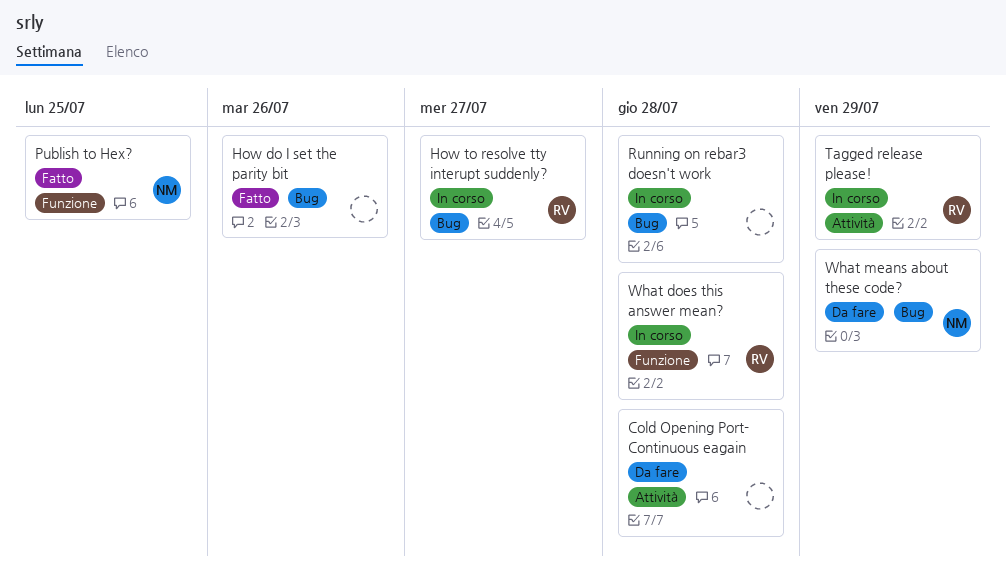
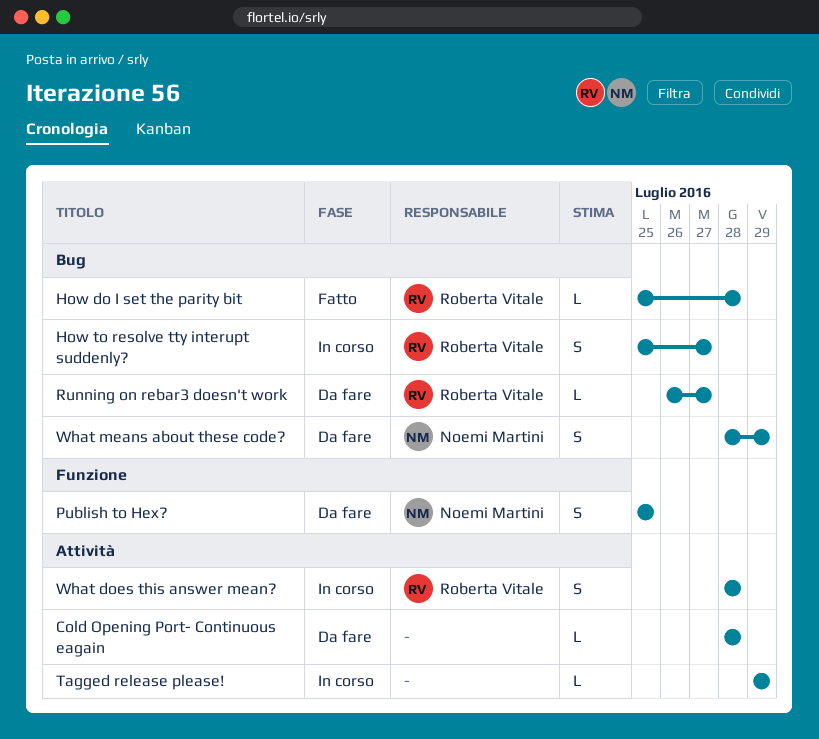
How do I set the parity bit, owner: none -> Roberta Vitale
How do I set the parity bit, due: Jul 26 -> Jul 28
Publish to Hex?, status: Fatto -> Da fare
Running on rebar3 doesn't work, status: In corso -> Da fare
Running on rebar3 doesn't work, owner: none -> Roberta Vitale
Running on rebar3 doesn't work, due: Jul 28 -> Jul 27
Tagged release please!, owner: Roberta Vitale -> none
What does this answer mean?, label: Funzione -> Attività

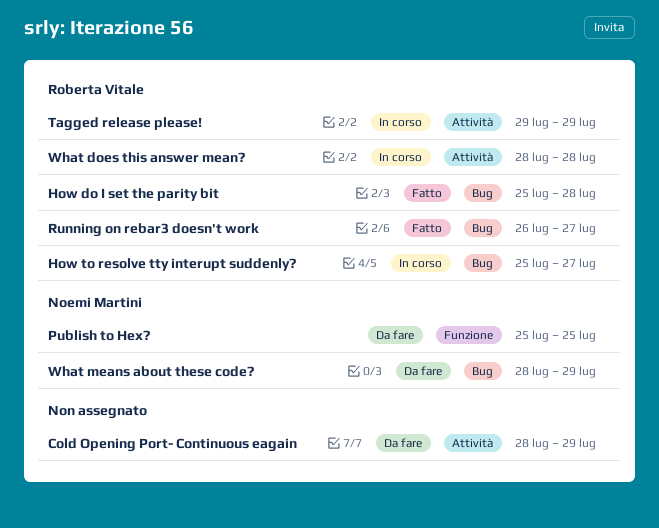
Cold Opening Port- Continuous eagain, due: Jul 28 -> Jul 29
Running on rebar3 doesn't work, status: Da fare -> Fatto
Tagged release please!, owner: none -> Roberta Vitale

